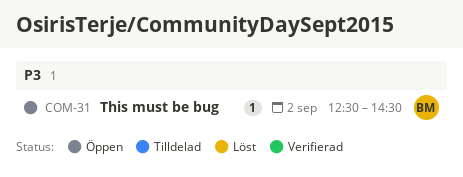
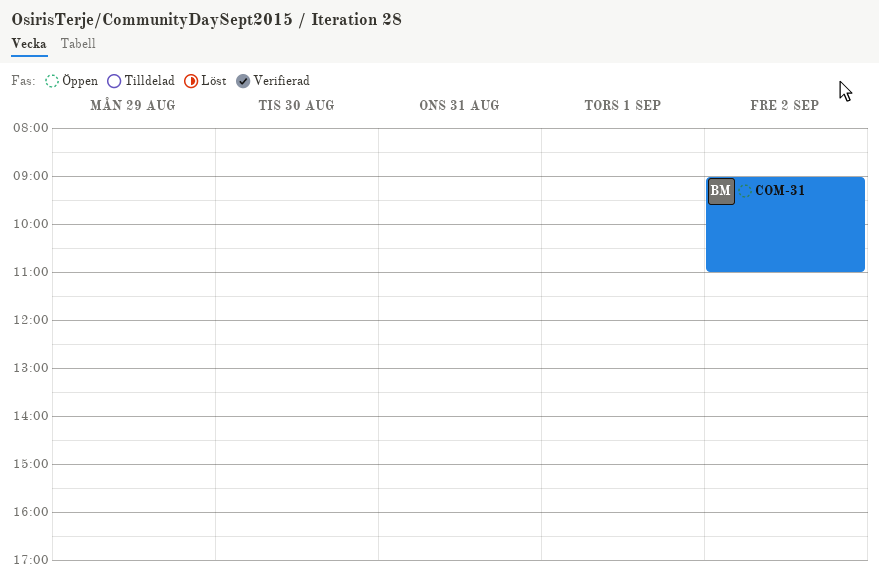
COM-31, begins: 12:30 -> 09:00
COM-31, ends: 14:30 -> 11:00

